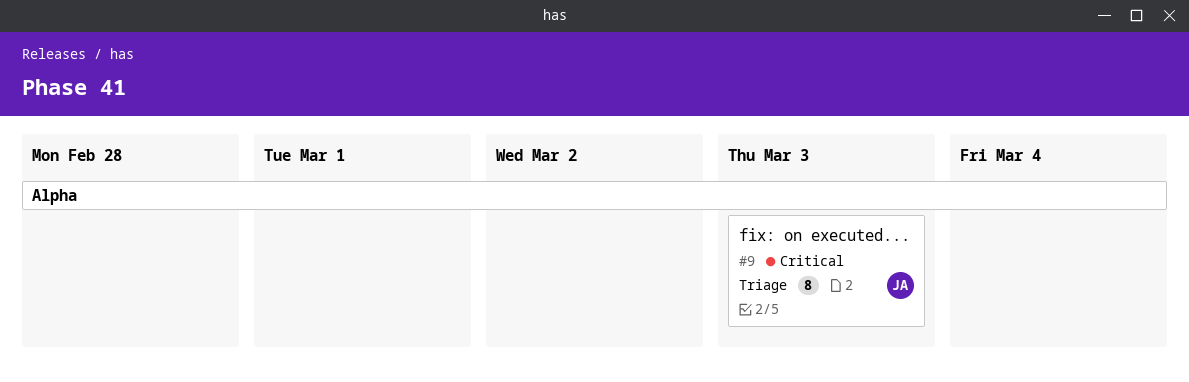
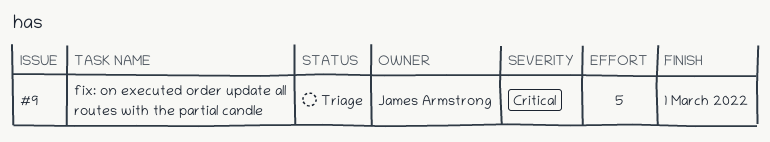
#9, estimate: 8 -> 5
#9, due: Mar 3 -> Mar 1

